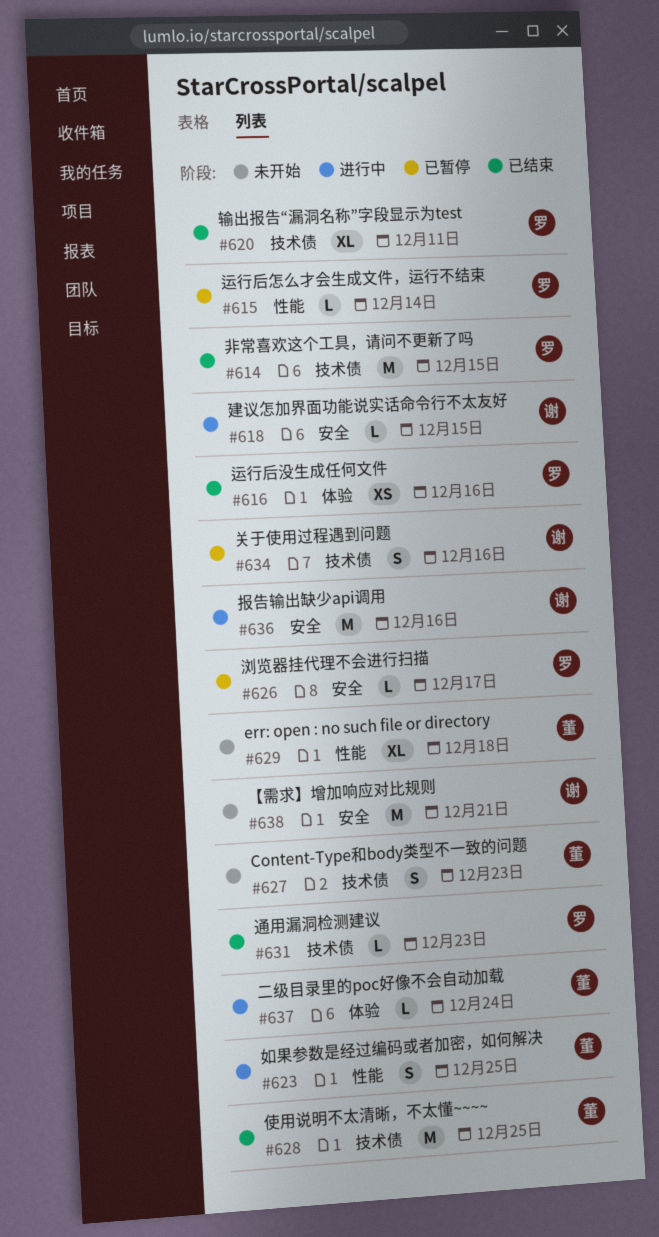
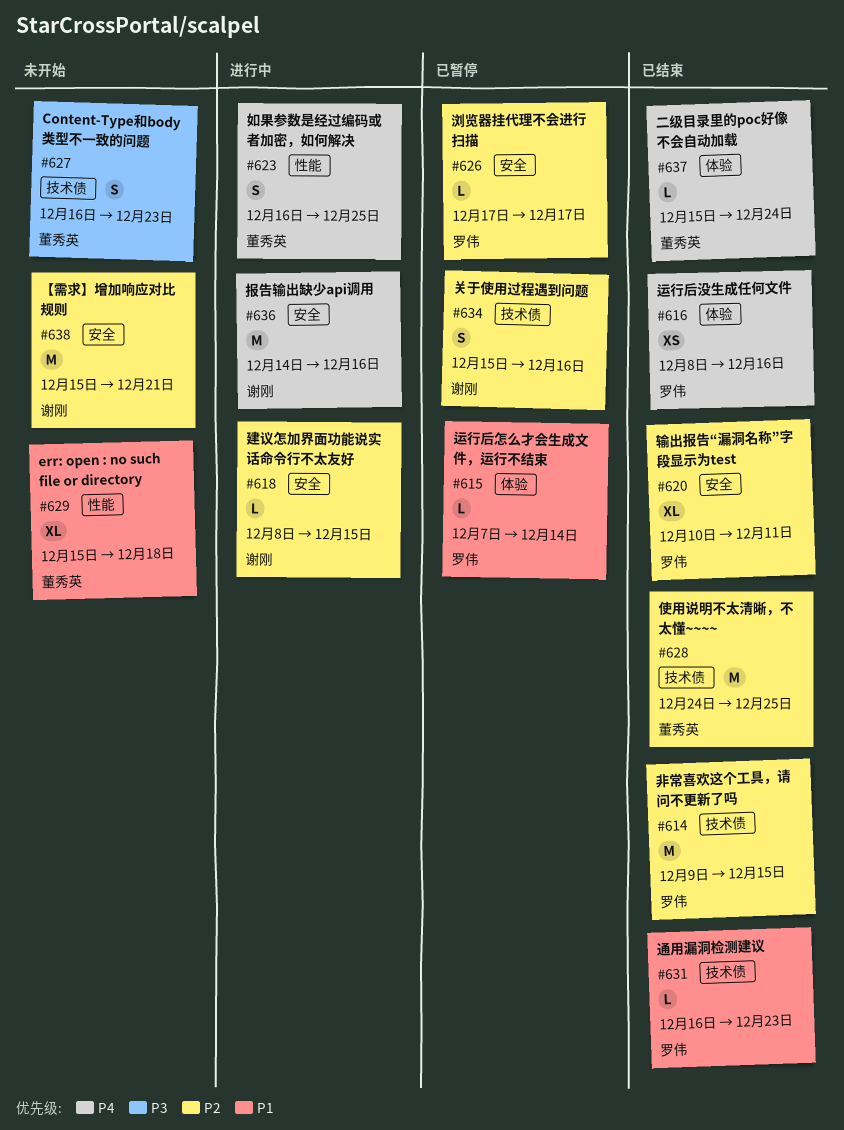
#615, label: 性能 -> 体验
#620, label: 技术债 -> 安全
#637, status: 进行中 -> 已结束

